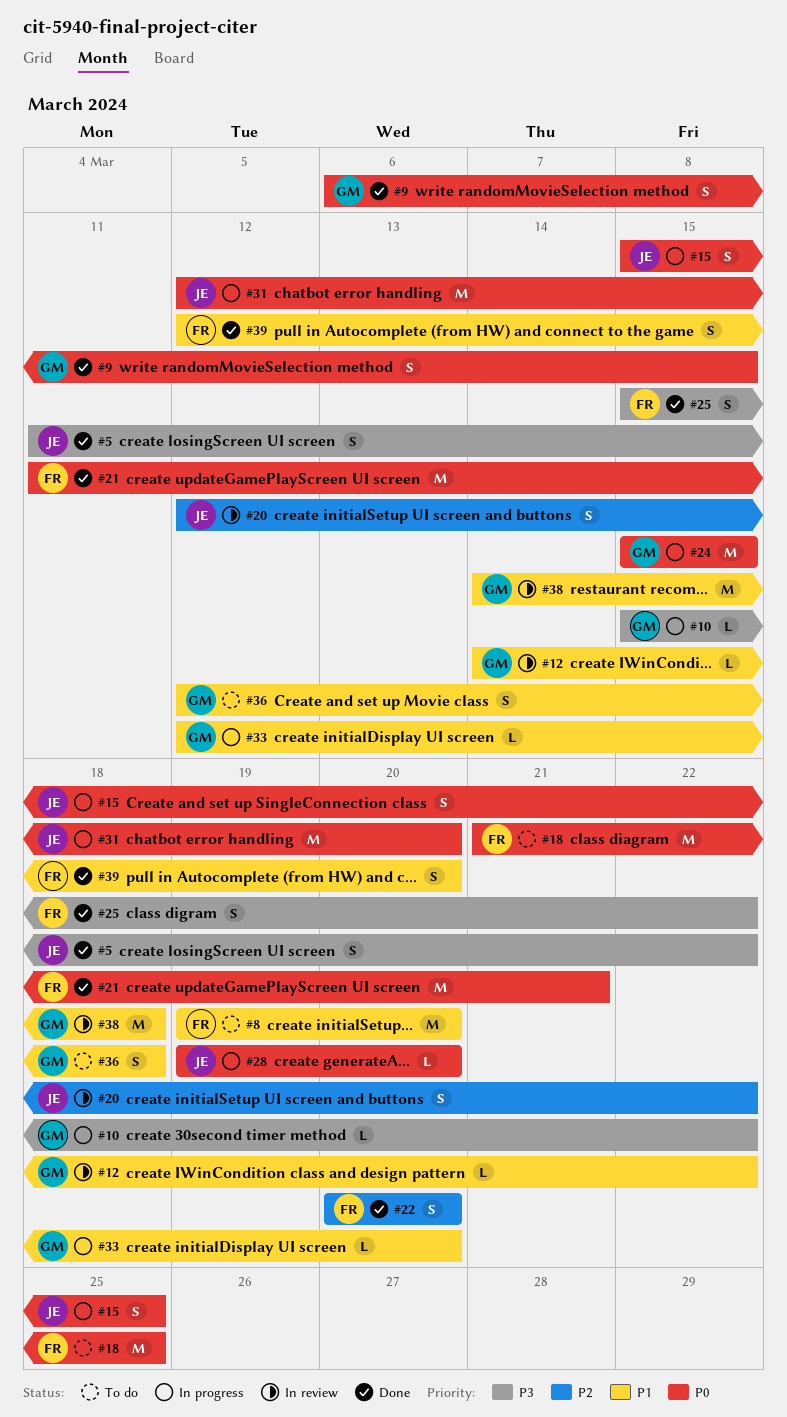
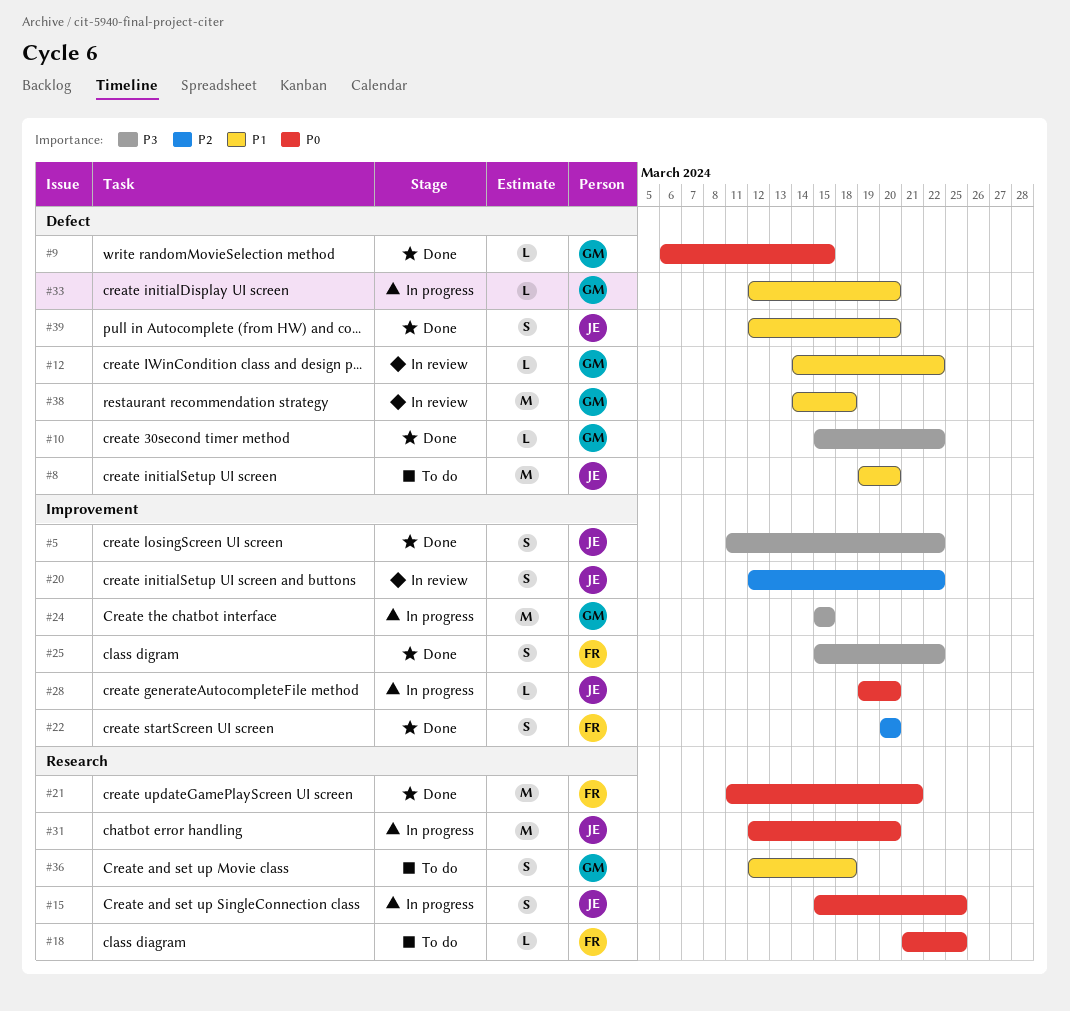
#8, owner: FR -> JE
#9, estimate: S -> L
#10, status: In progress -> Done
#18, estimate: M -> L
#24, priority: P0 -> P3
#39, owner: FR -> JE

